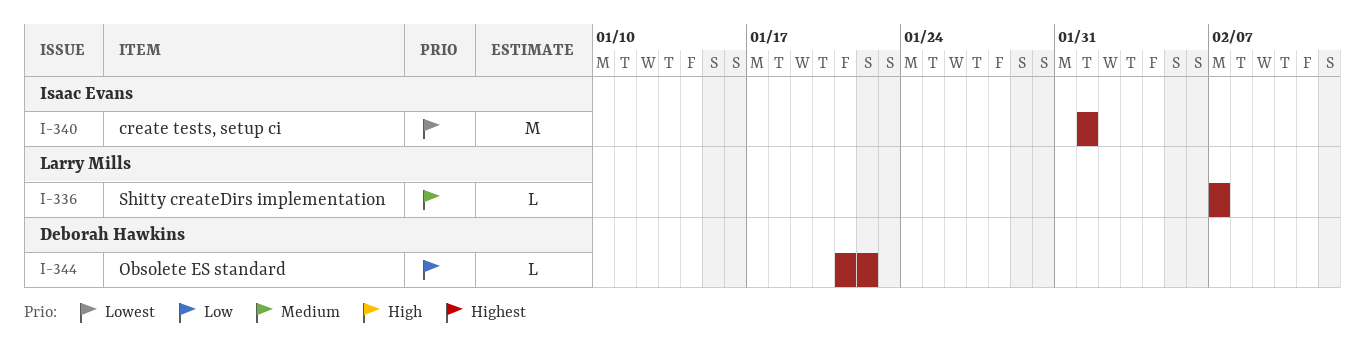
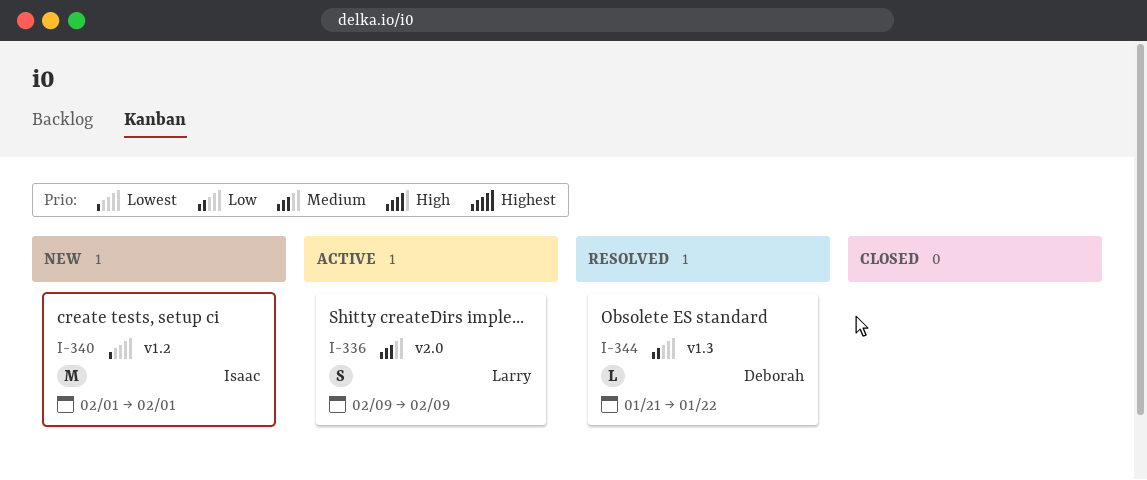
I-336, estimate: L -> S
I-336, start: Feb 7 -> Feb 9
I-336, due: Feb 7 -> Feb 9

